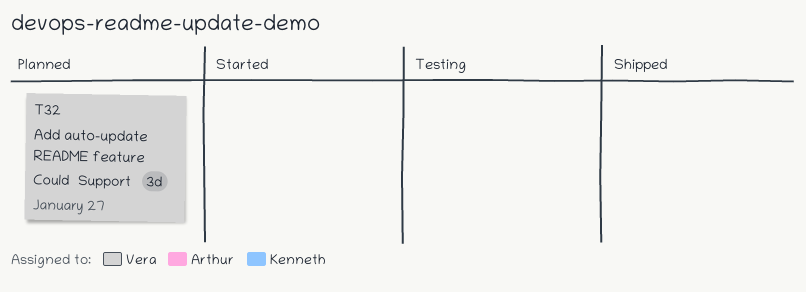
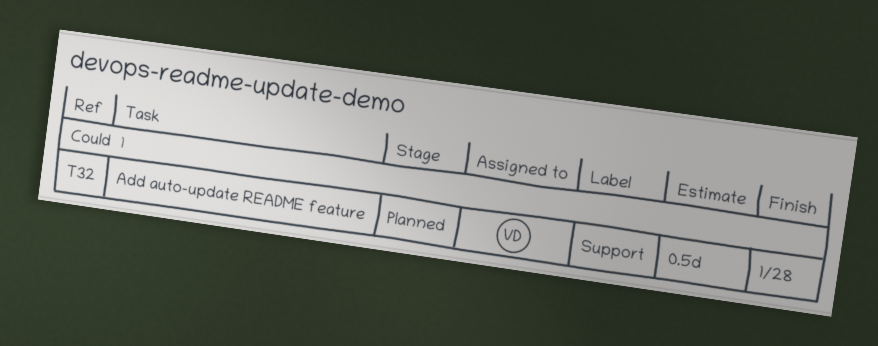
T32, estimate: 3d -> 0.5d
T32, due: Jan 27 -> Jan 28

